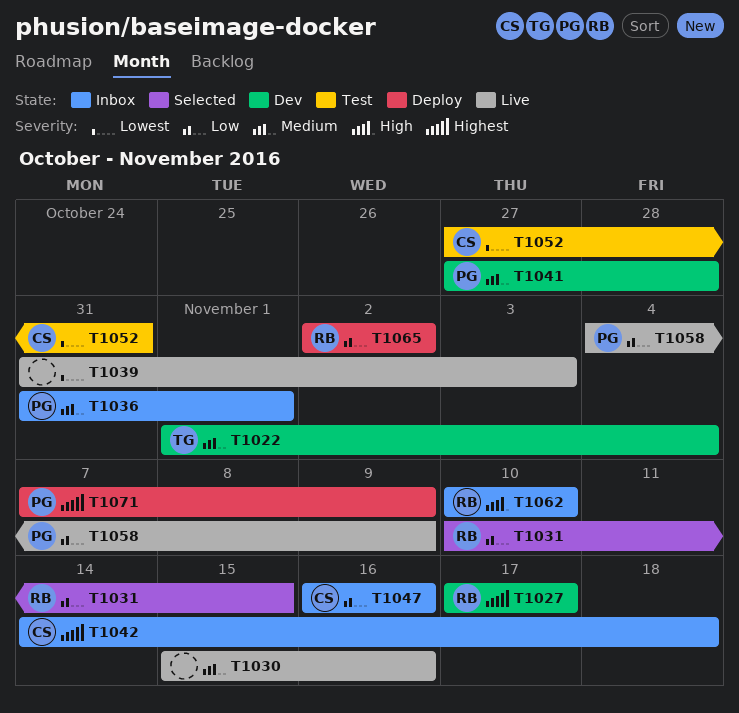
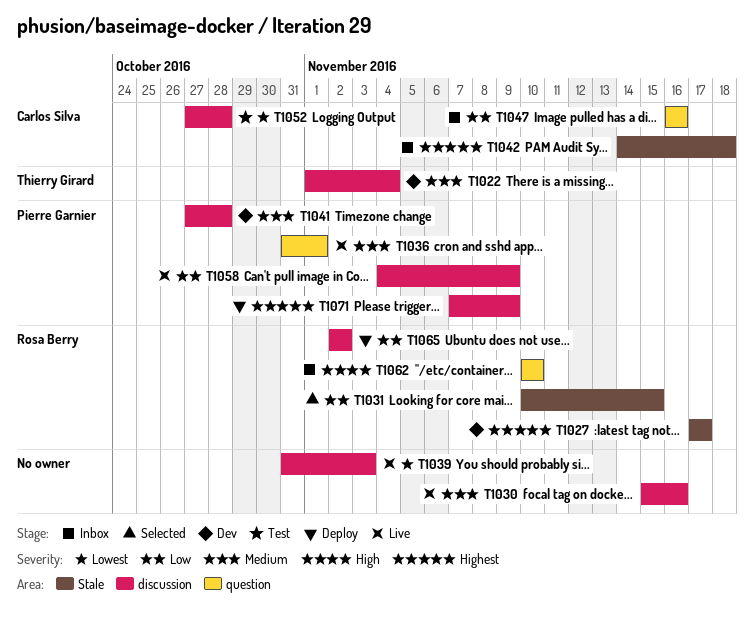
T1036, status: Inbox -> Live
T1052, due: Oct 31 -> Oct 28

